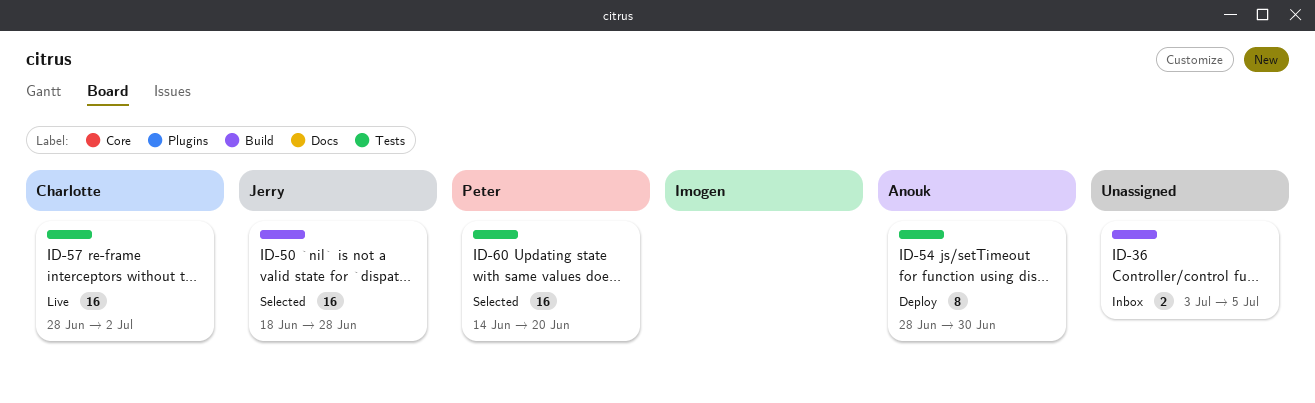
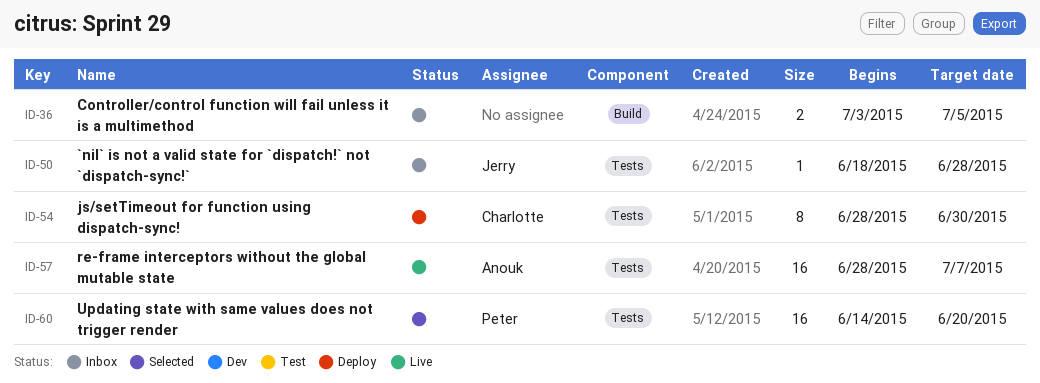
ID-50, status: Selected -> Inbox
ID-50, label: Build -> Tests
ID-50, estimate: 16 -> 1
ID-54, owner: Anouk -> Charlotte
ID-57, owner: Charlotte -> Anouk
ID-57, due: Jul 2 -> Jul 7

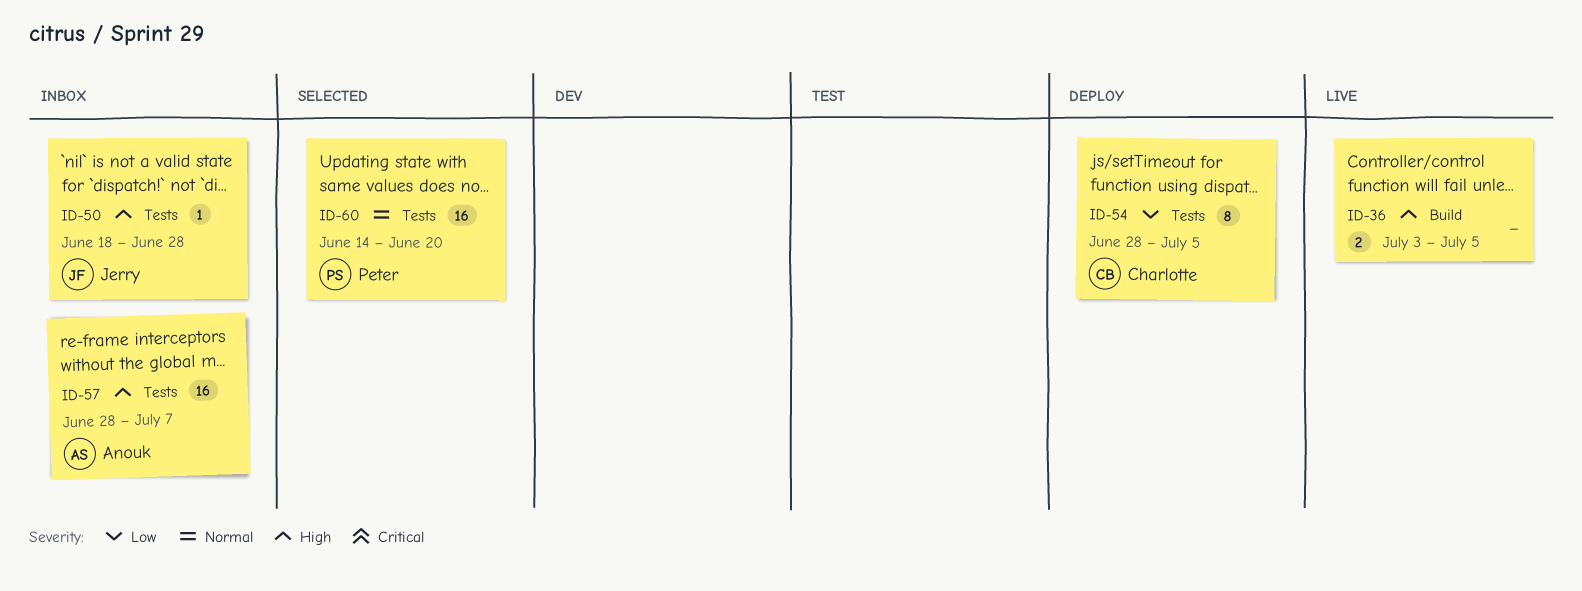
ID-36, status: Inbox -> Live
ID-54, due: Jun 30 -> Jul 5
ID-57, status: Live -> Inbox

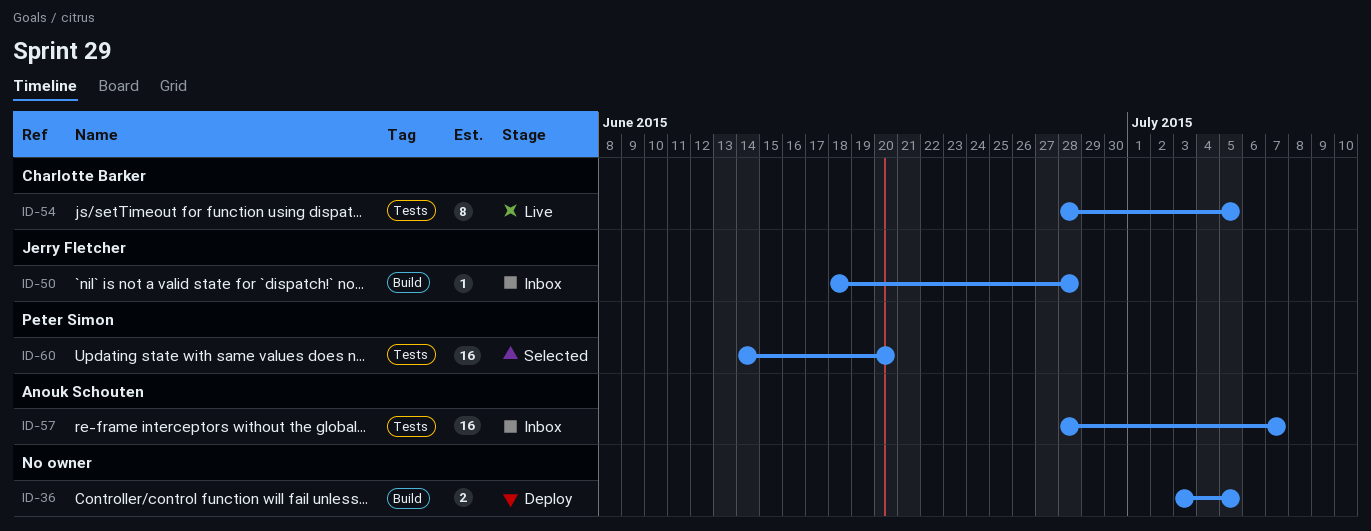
ID-36, status: Live -> Deploy
ID-50, label: Tests -> Build
ID-54, status: Deploy -> Live

